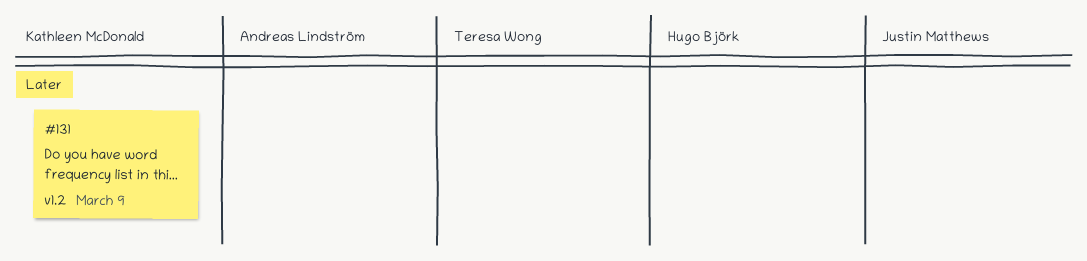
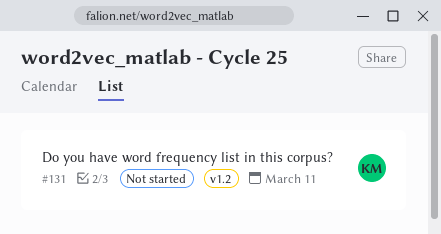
#131, due: Mar 9 -> Mar 11

